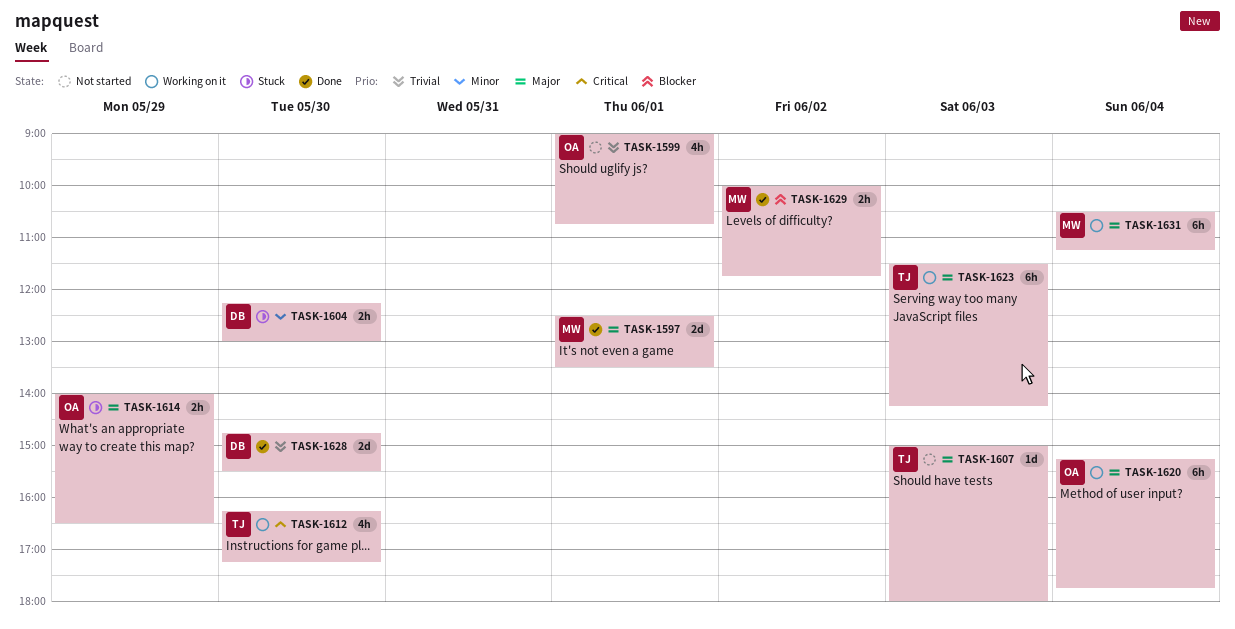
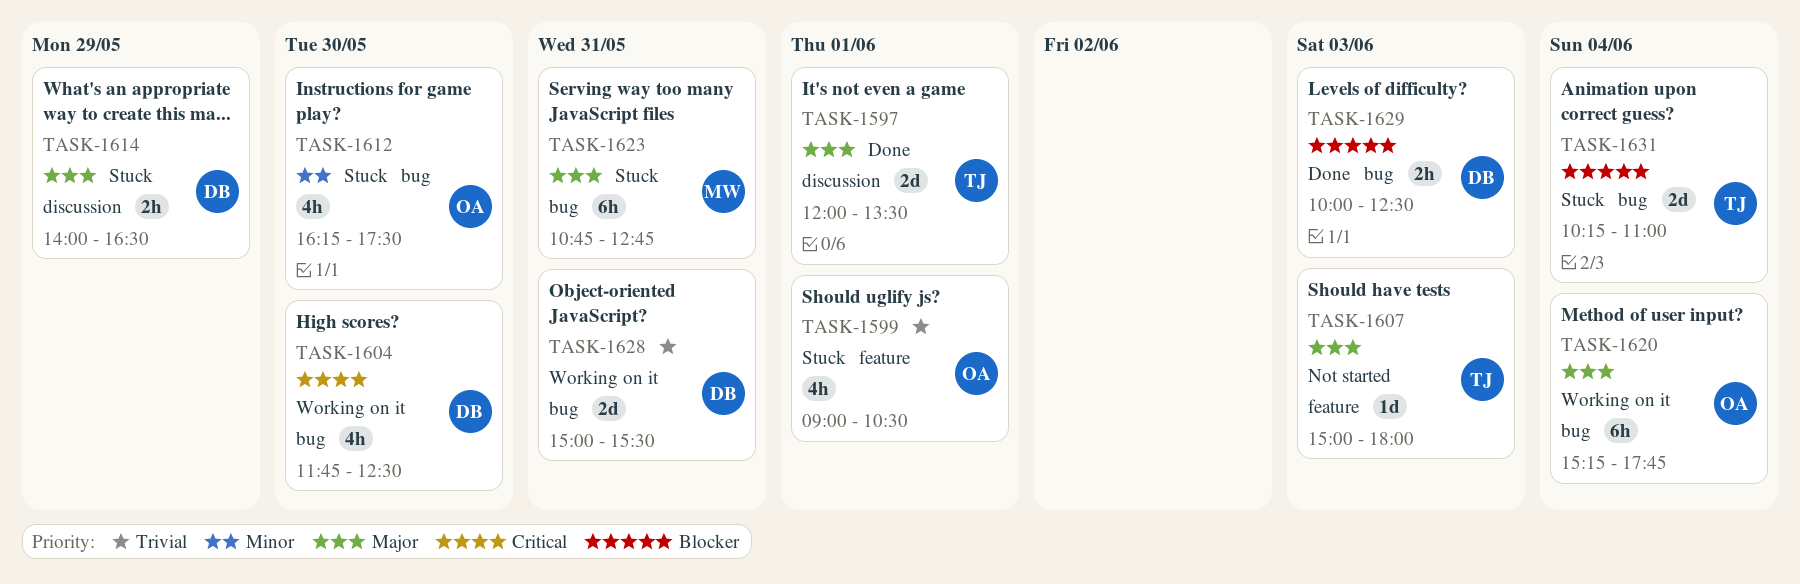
TASK-1597, owner: MW -> TJ
TASK-1597, begins: 12:30 -> 12:00
TASK-1599, status: Not started -> Stuck
TASK-1599, ends: 10:45 -> 10:30
TASK-1604, status: Stuck -> Working on it
TASK-1604, priority: Minor -> Critical
TASK-1604, estimate: 2h -> 4h
TASK-1604, begins: 12:15 -> 11:45
TASK-1604, ends: 13:00 -> 12:30
TASK-1612, status: Working on it -> Stuck
TASK-1612, owner: TJ -> OA
TASK-1612, priority: Critical -> Minor
TASK-1612, ends: 17:15 -> 17:30
TASK-1614, owner: OA -> DB
TASK-1623, status: Working on it -> Stuck
TASK-1623, owner: TJ -> MW
TASK-1623, day: Jun 3 -> May 31
TASK-1623, begins: 11:30 -> 10:45
TASK-1623, ends: 14:15 -> 12:45
TASK-1628, status: Done -> Working on it
TASK-1628, day: May 30 -> May 31
TASK-1628, begins: 14:45 -> 15:00
TASK-1629, owner: MW -> DB
TASK-1629, day: Jun 2 -> Jun 3
TASK-1629, ends: 11:45 -> 12:30
TASK-1631, status: Working on it -> Stuck
TASK-1631, owner: MW -> TJ
TASK-1631, priority: Major -> Blocker
TASK-1631, estimate: 6h -> 2d
TASK-1631, begins: 10:30 -> 10:15
TASK-1631, ends: 11:15 -> 11:00

